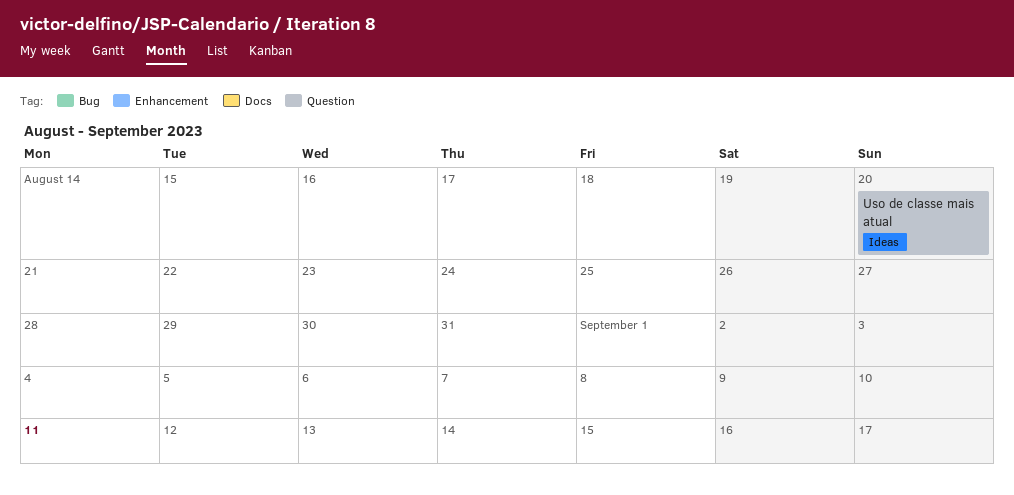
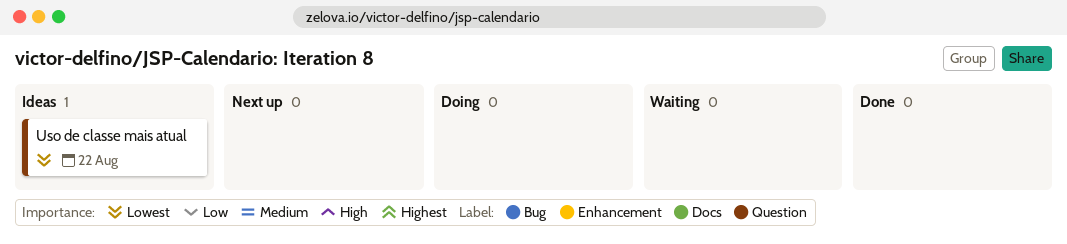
Uso de classe mais atual, due: Aug 20 -> Aug 22

